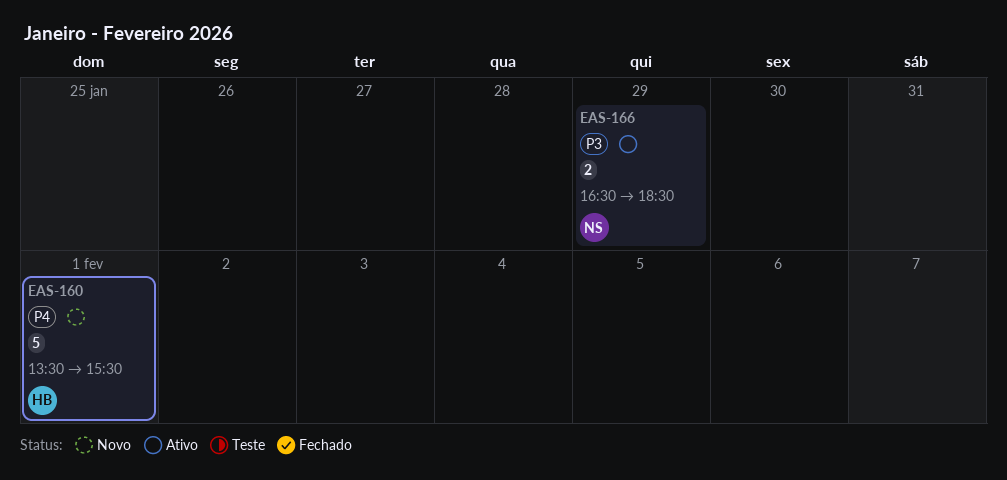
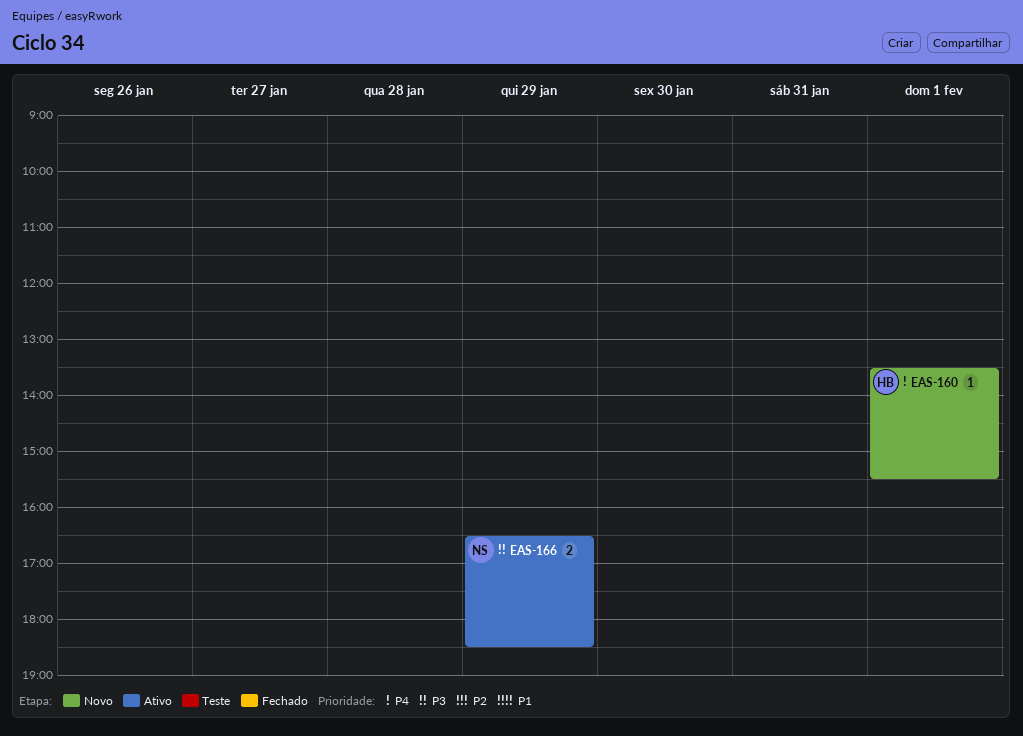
EAS-160, estimate: 5 -> 1

